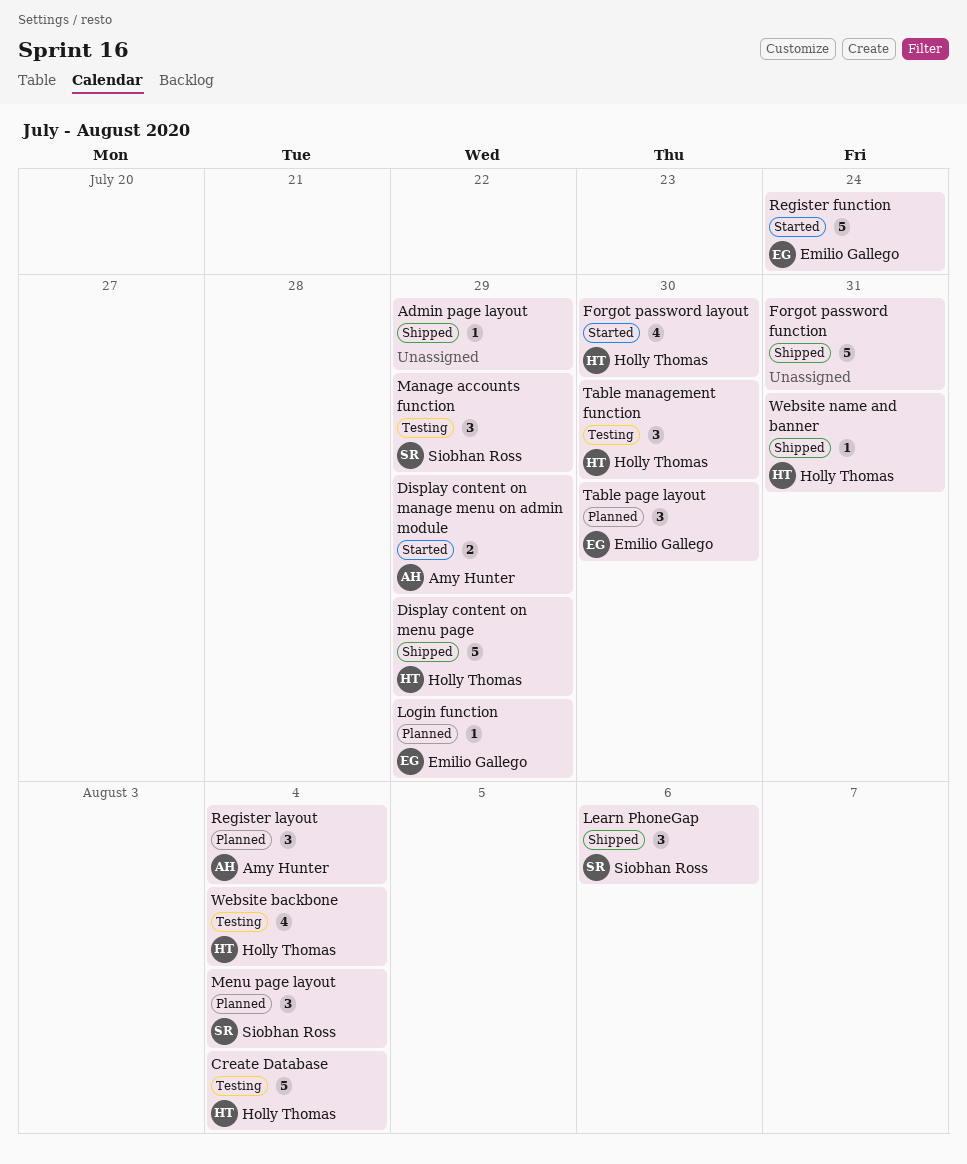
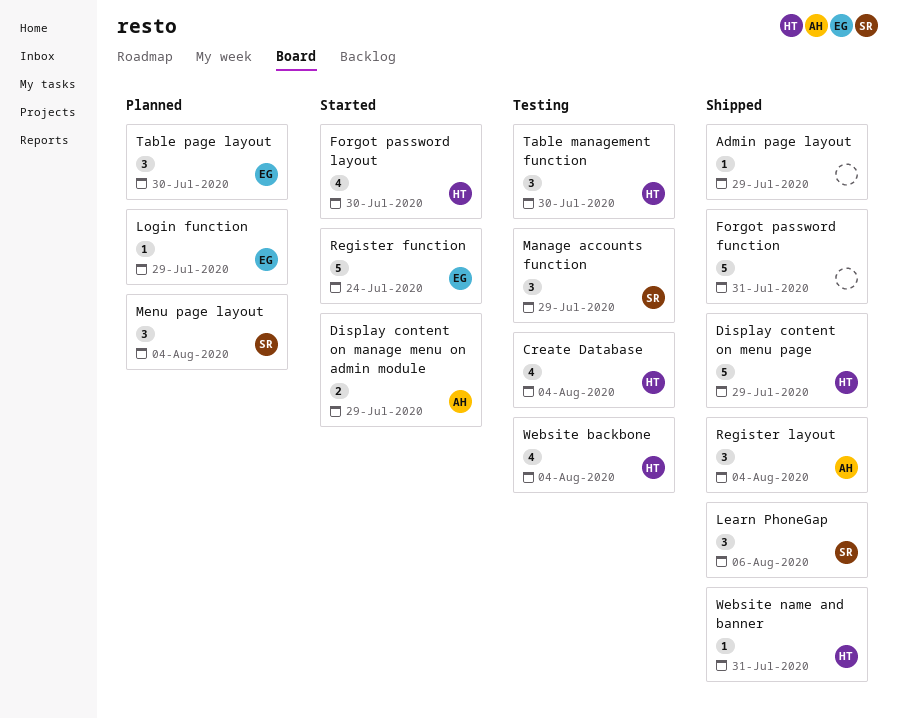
Create Database, estimate: 5 -> 4
Register layout, status: Planned -> Shipped

